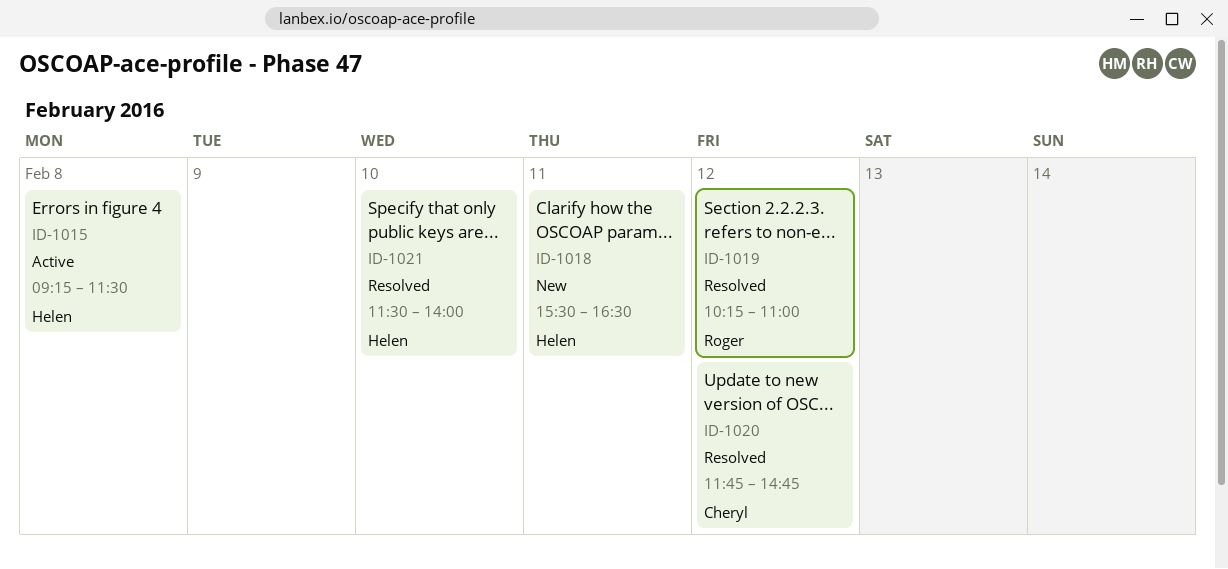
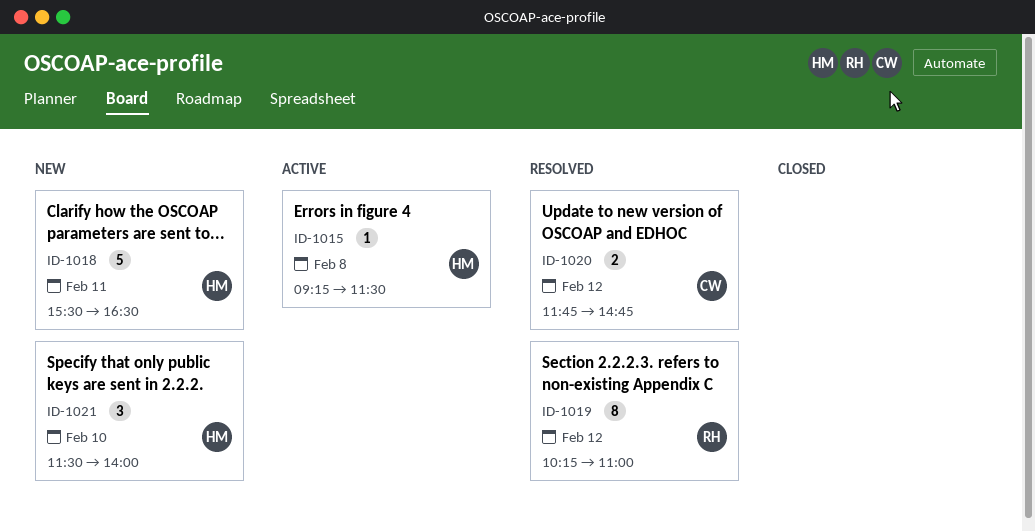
ID-1021, status: Resolved -> New

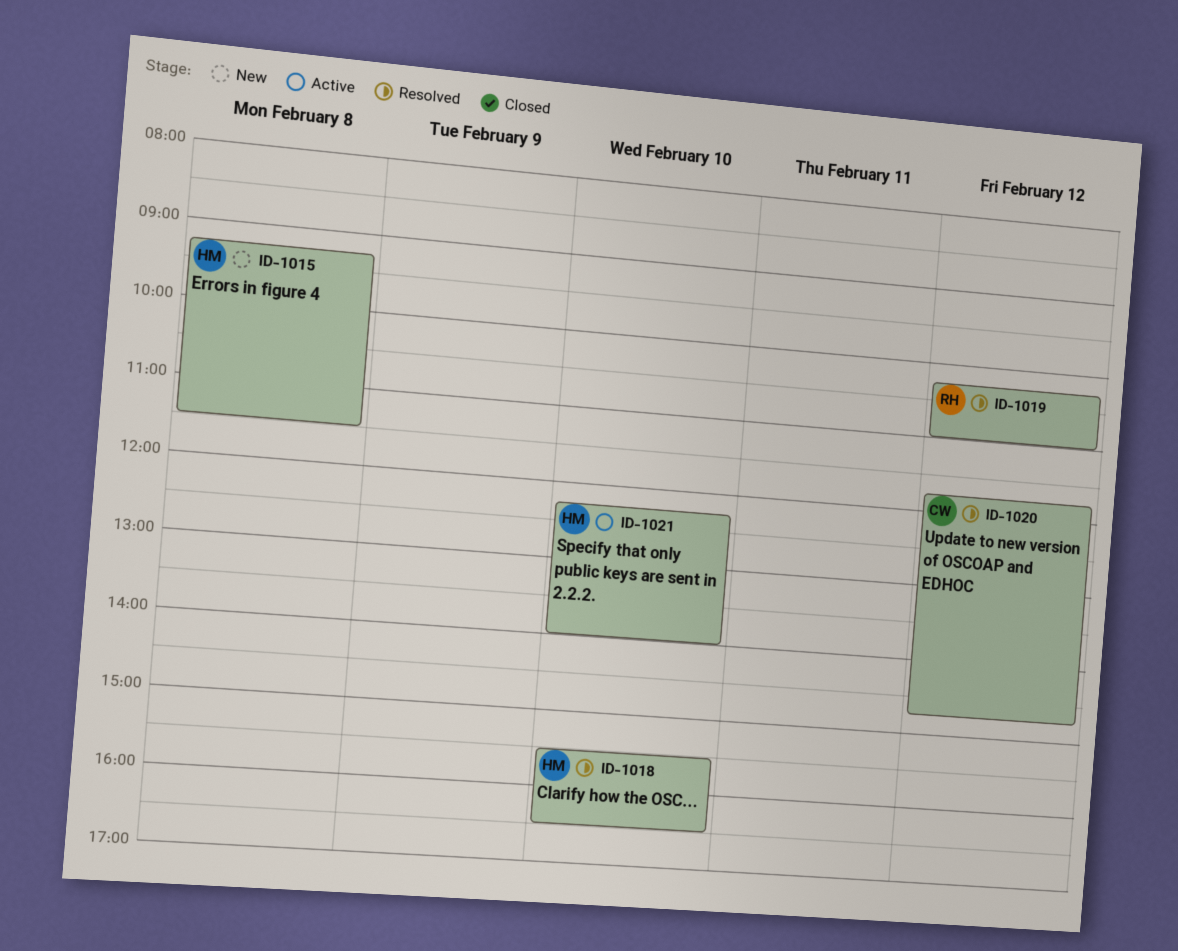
ID-1015, status: Active -> New
ID-1018, status: New -> Resolved
ID-1018, day: Feb 11 -> Feb 10
ID-1021, status: New -> Active
ID-1021, begins: 11:30 -> 12:15

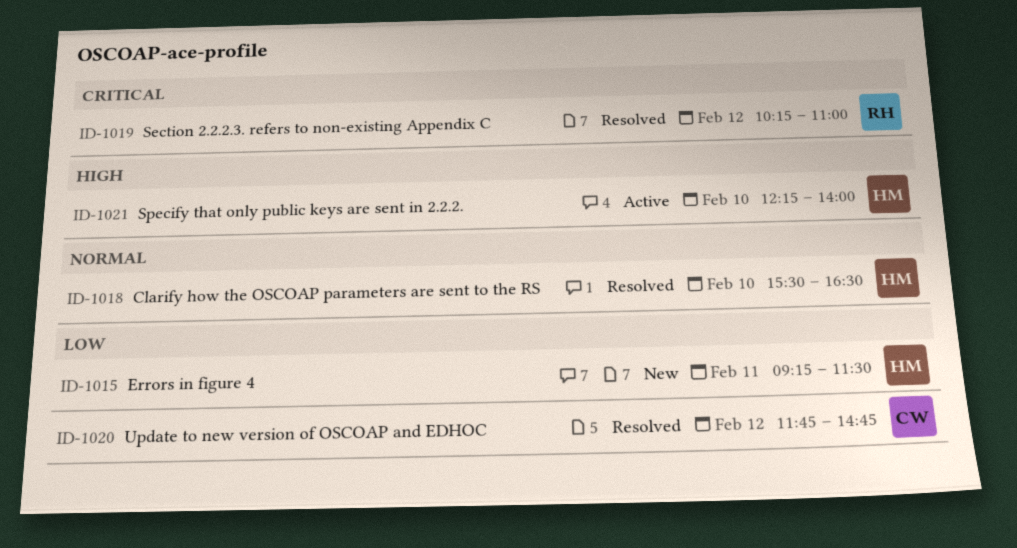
ID-1015, day: Feb 8 -> Feb 11

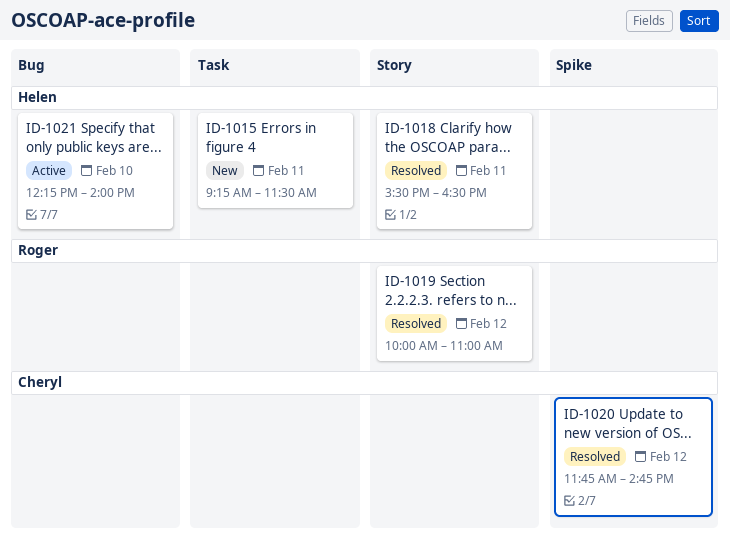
ID-1018, day: Feb 10 -> Feb 11
ID-1019, begins: 10:15 -> 10:00

